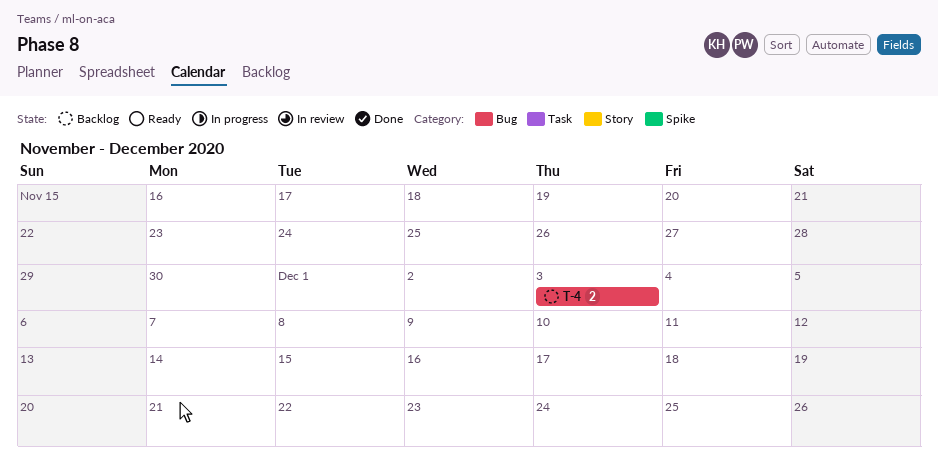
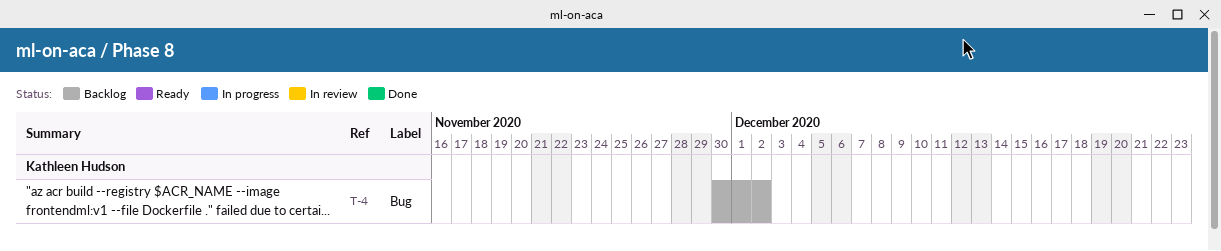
T-4, start: Dec 3 -> Nov 30
T-4, due: Dec 3 -> Dec 2

